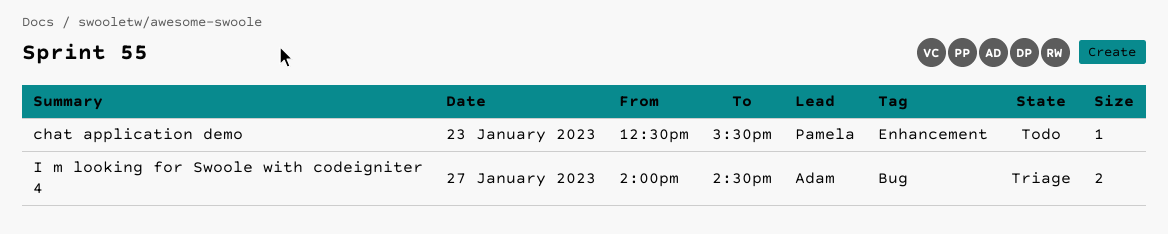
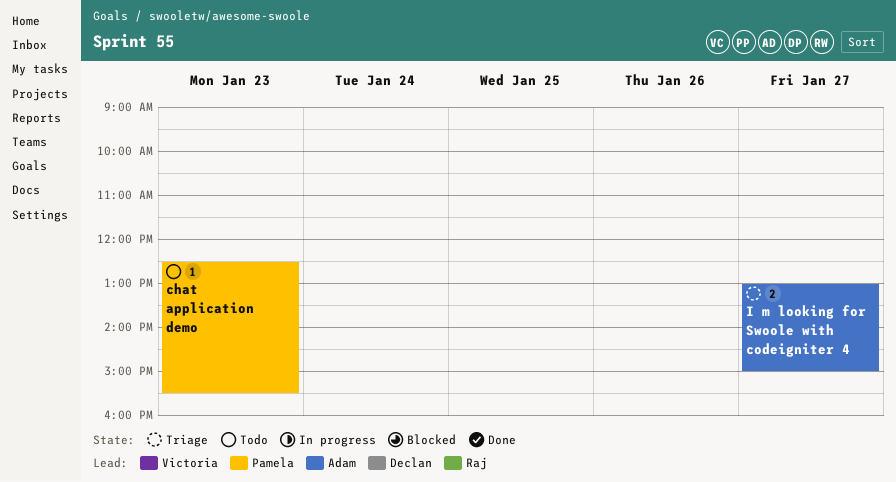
I m looking for Swoole with codeigniter 4, begins: 14:00 -> 13:00
I m looking for Swoole with codeigniter 4, ends: 14:30 -> 15:00

